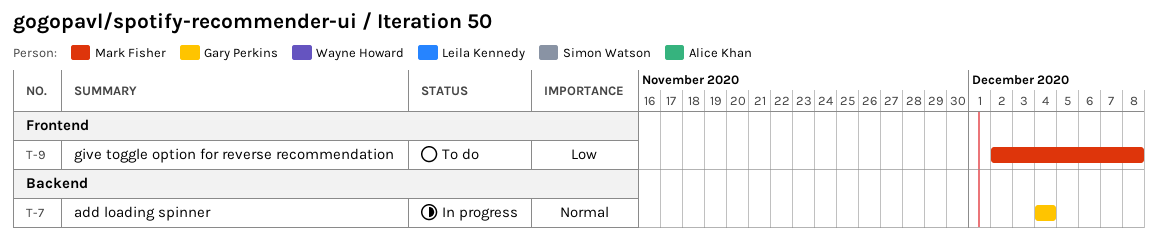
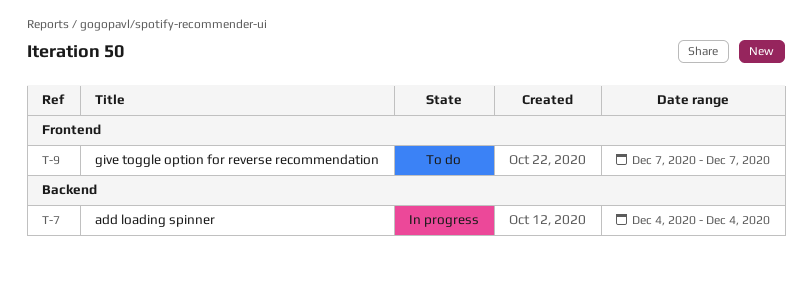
T-9, start: Dec 2 -> Dec 7
T-9, due: Dec 8 -> Dec 7

